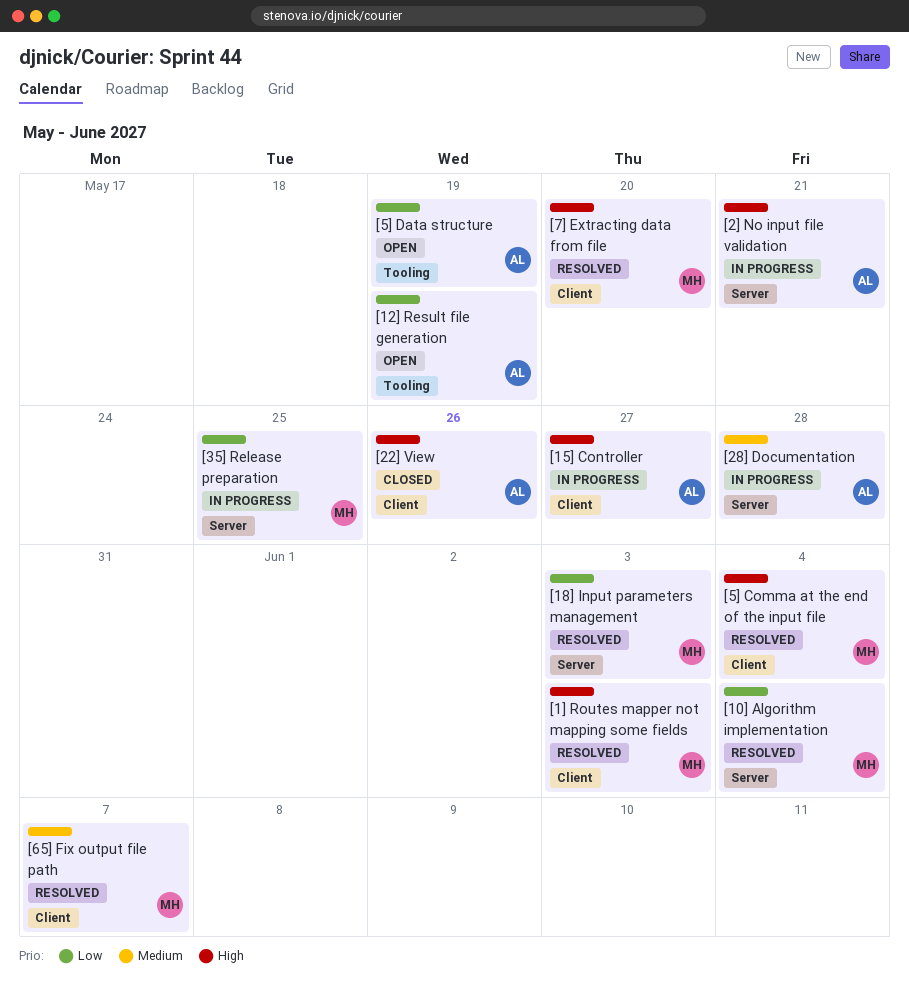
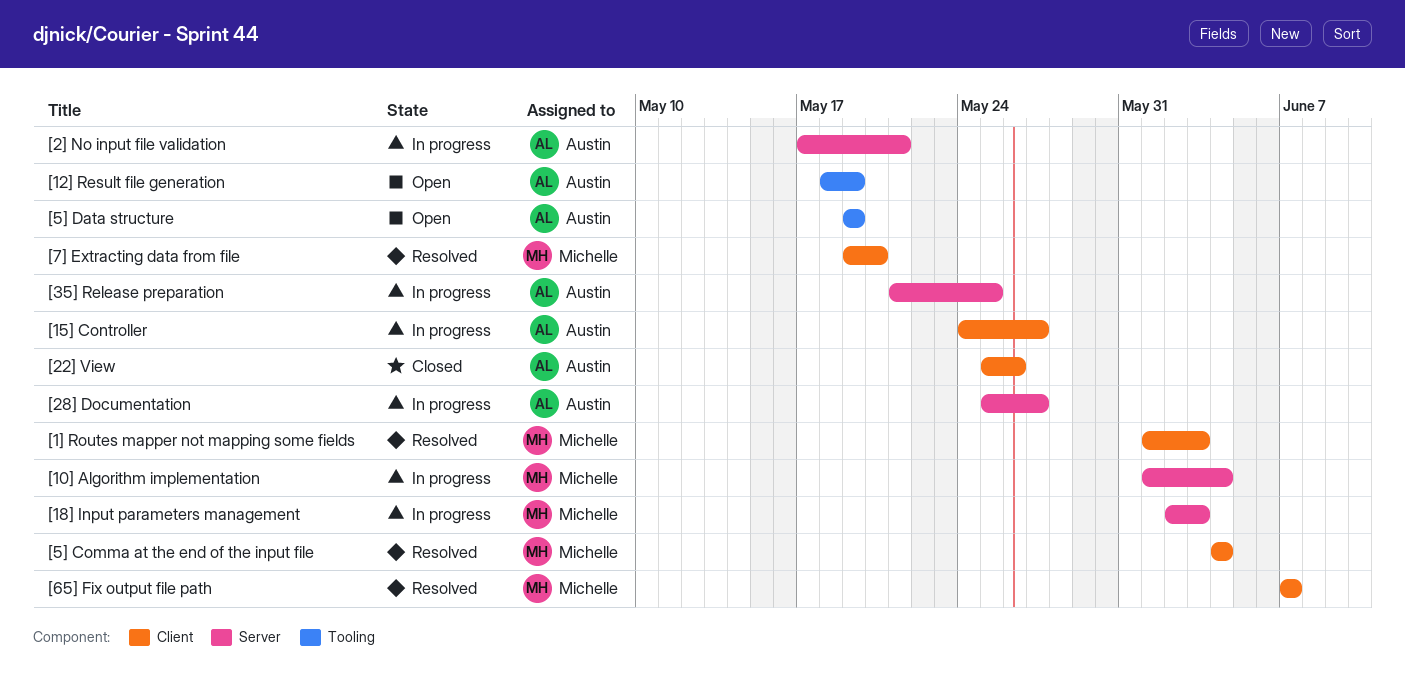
[10] Algorithm implementation, status: Resolved -> In progress
[18] Input parameters management, status: Resolved -> In progress
[28] Documentation, due: May 28 -> May 27
[35] Release preparation, owner: Michelle -> Austin

